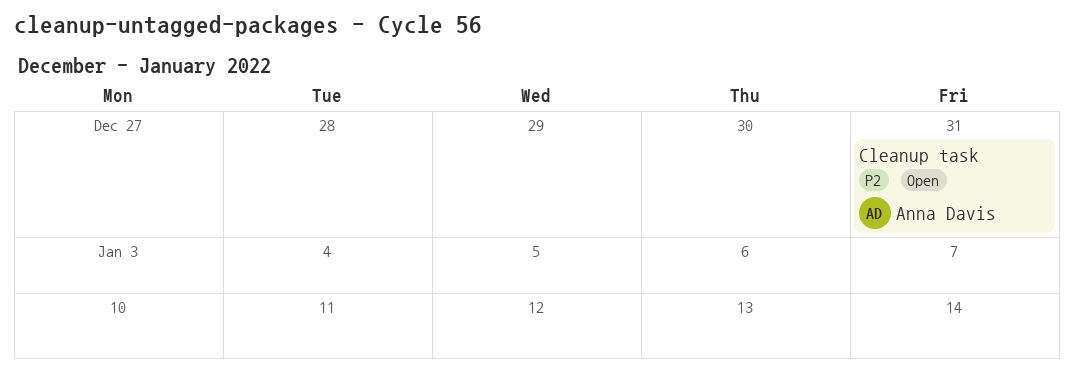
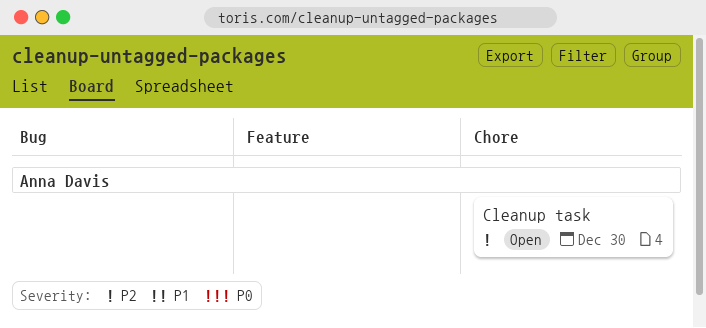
Cleanup task, due: Dec 31 -> Dec 30

